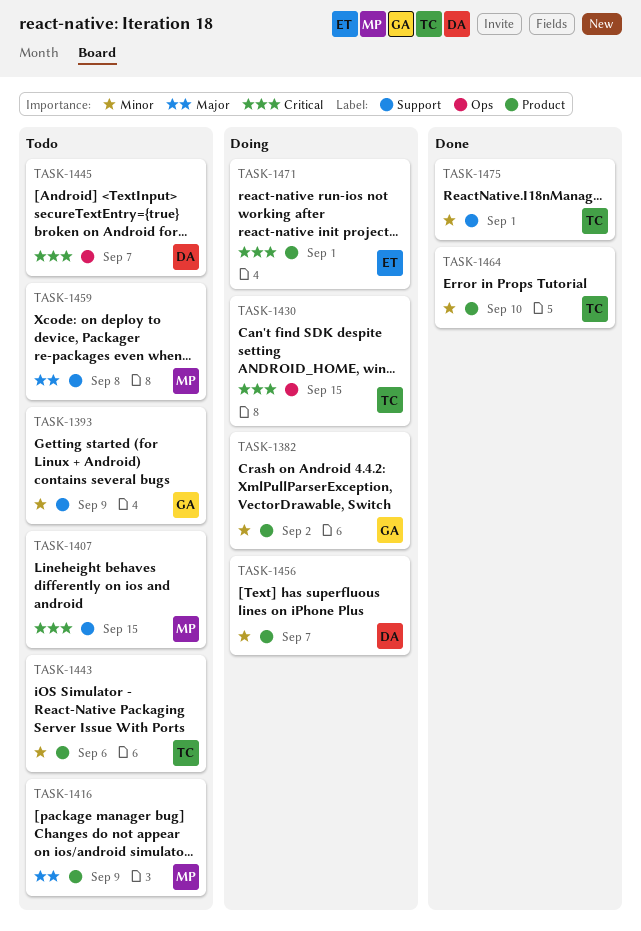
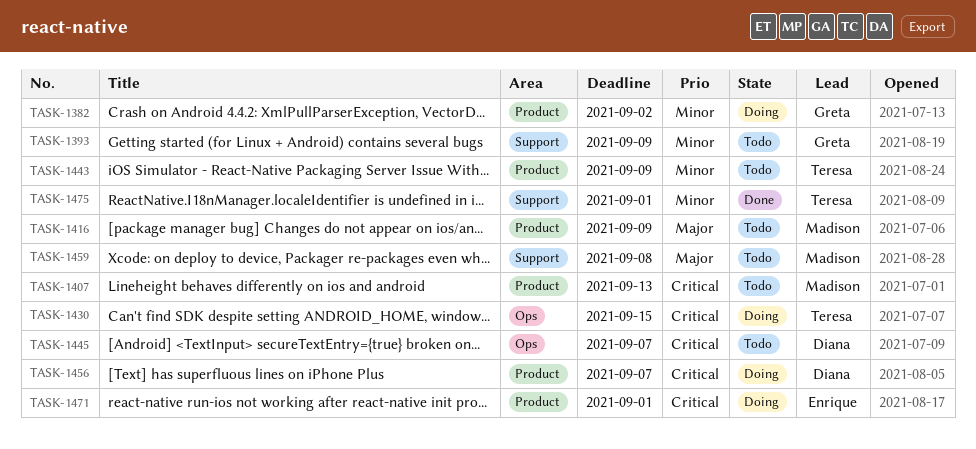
TASK-1407, label: Support -> Product
TASK-1407, due: Sep 15 -> Sep 13
TASK-1443, due: Sep 6 -> Sep 9
TASK-1456, priority: Minor -> Critical
TASK-1464: present -> none

